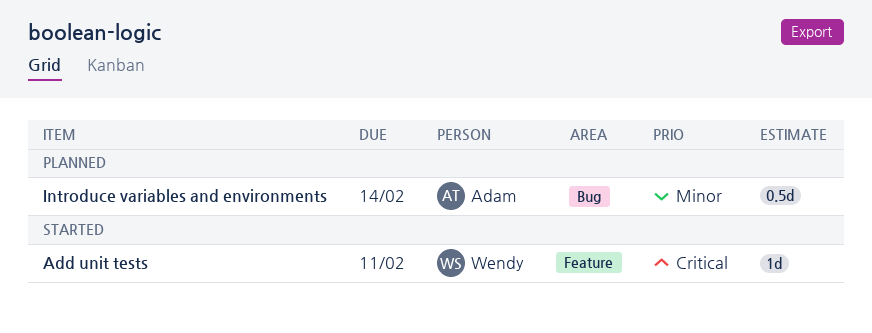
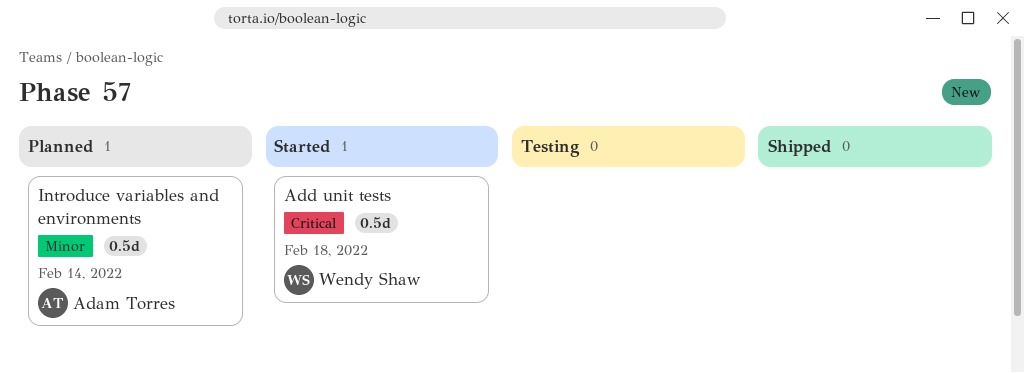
Add unit tests, estimate: 1d -> 0.5d
Add unit tests, due: Feb 11 -> Feb 18

